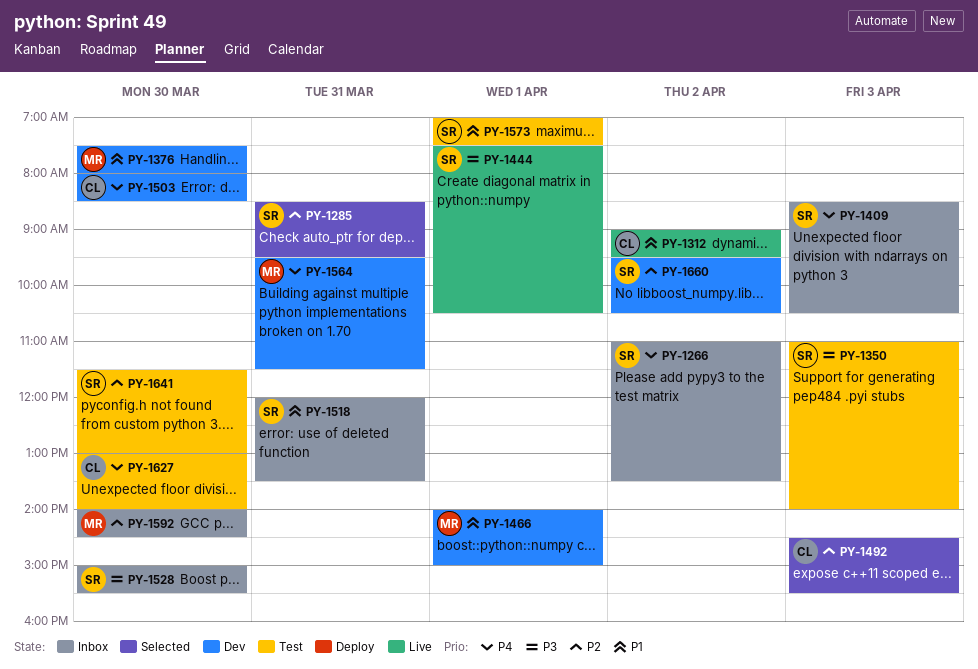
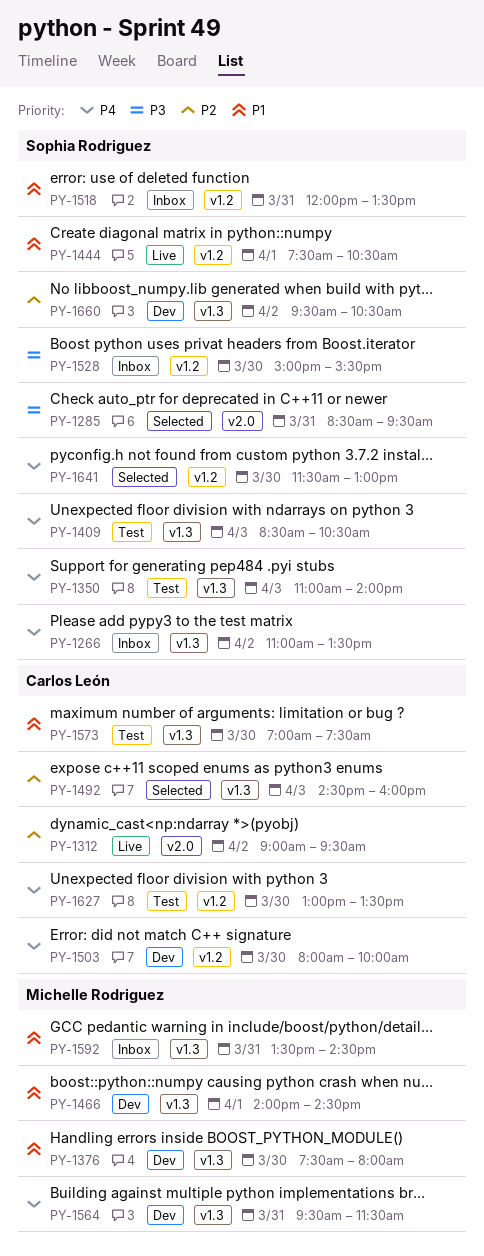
PY-1285, priority: P2 -> P3
PY-1312, priority: P1 -> P2
PY-1350, priority: P3 -> P4
PY-1409, status: Inbox -> Test
PY-1444, priority: P3 -> P1
PY-1466, ends: 15:00 -> 14:30
PY-1492, ends: 15:30 -> 16:00
PY-1503, ends: 08:30 -> 10:00
PY-1573, owner: Sophia Rodriguez -> Carlos León
PY-1573, day: Apr 1 -> Mar 30
PY-1592, priority: P2 -> P1
PY-1592, day: Mar 30 -> Mar 31
PY-1592, begins: 14:00 -> 13:30
PY-1627, ends: 14:00 -> 13:30
PY-1641, status: Test -> Selected
PY-1641, priority: P2 -> P4

